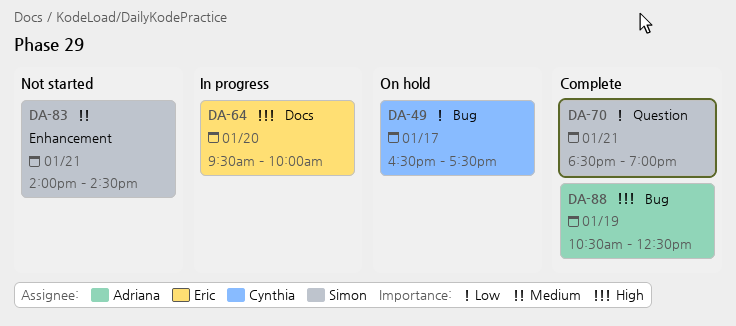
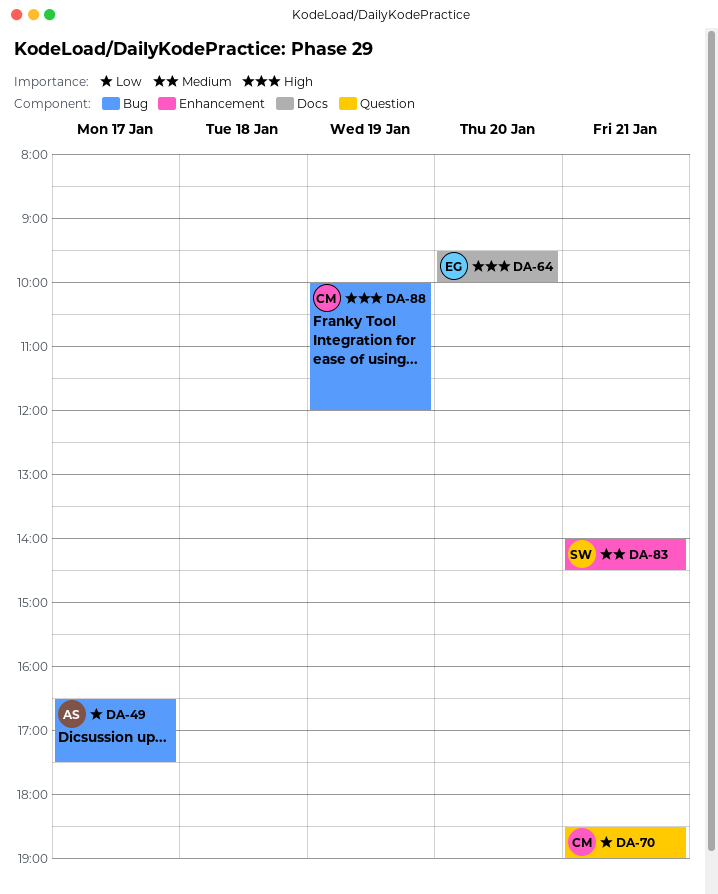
DA-49, owner: Cynthia -> Adriana
DA-70, owner: Simon -> Cynthia
DA-88, owner: Adriana -> Cynthia
DA-88, begins: 10:30 -> 10:00
DA-88, ends: 12:30 -> 12:00

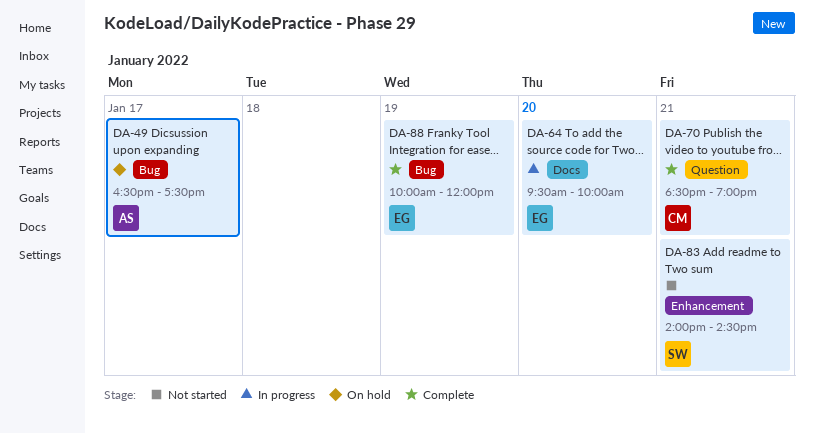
DA-88, owner: CM -> EG

